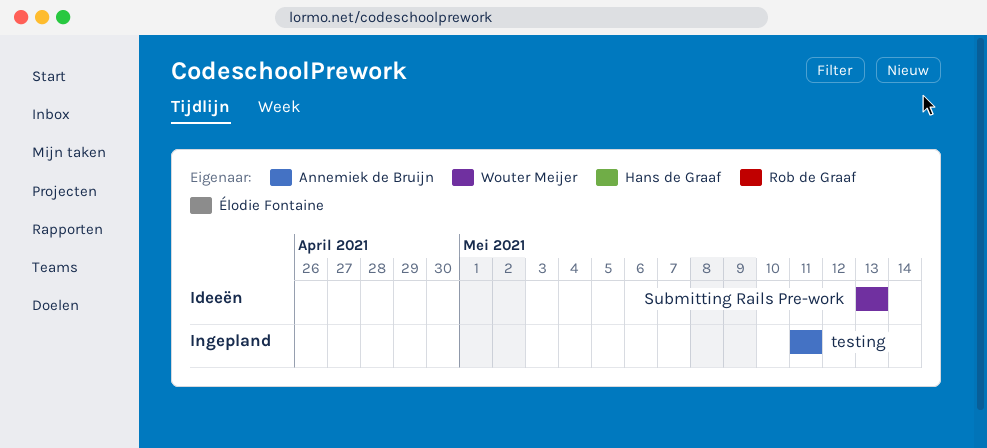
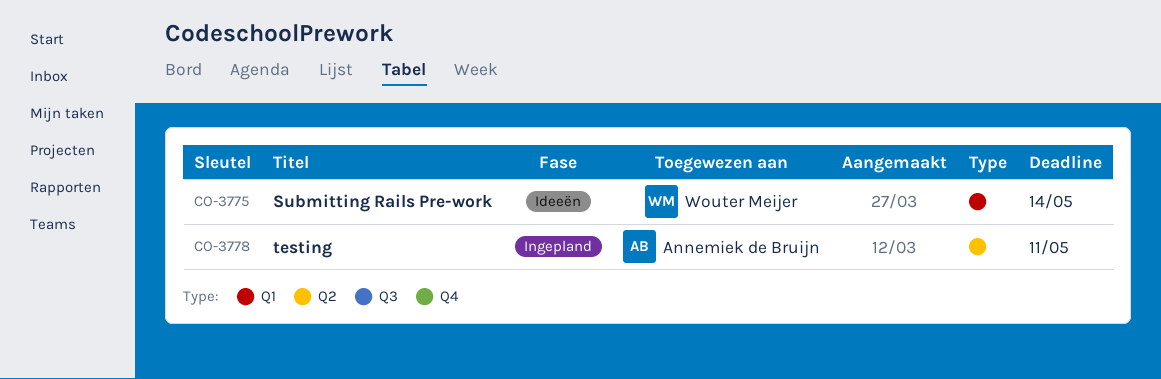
Submitting Rails Pre-work, due: May 13 -> May 14

